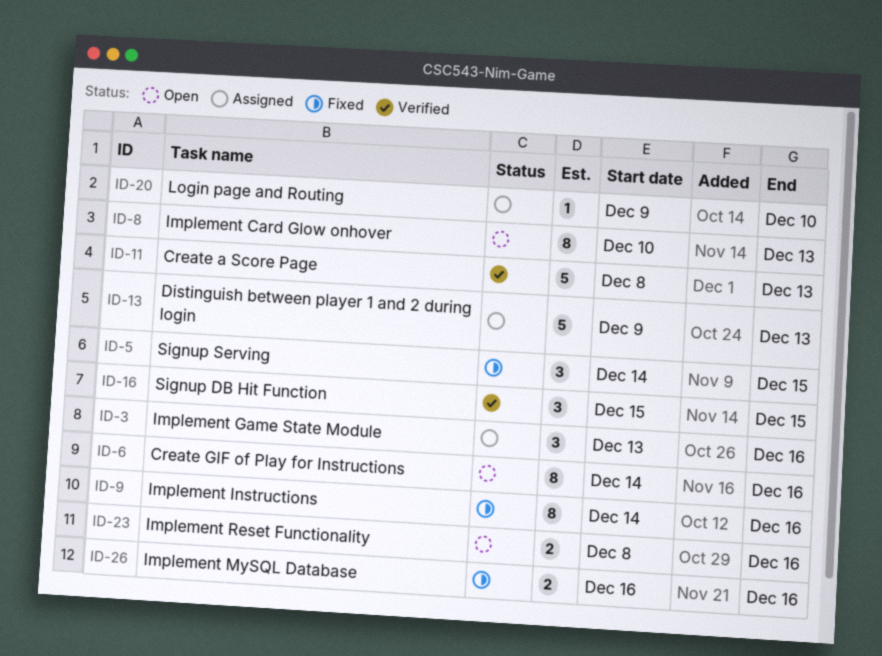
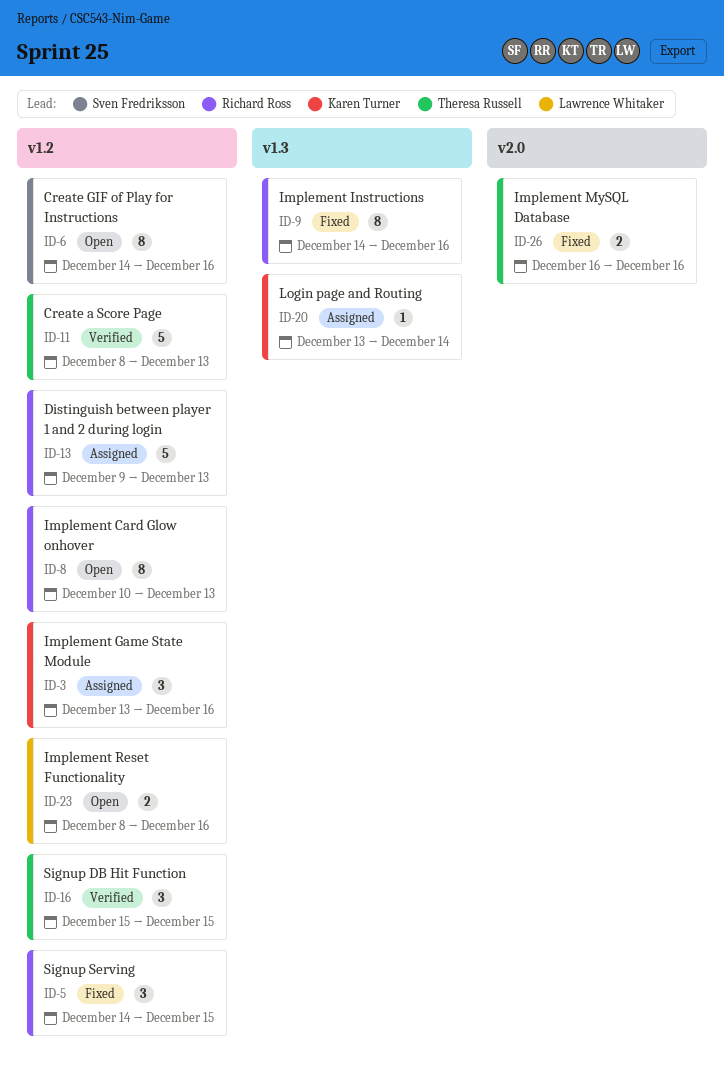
ID-20, start: Dec 9 -> Dec 13
ID-20, due: Dec 10 -> Dec 14

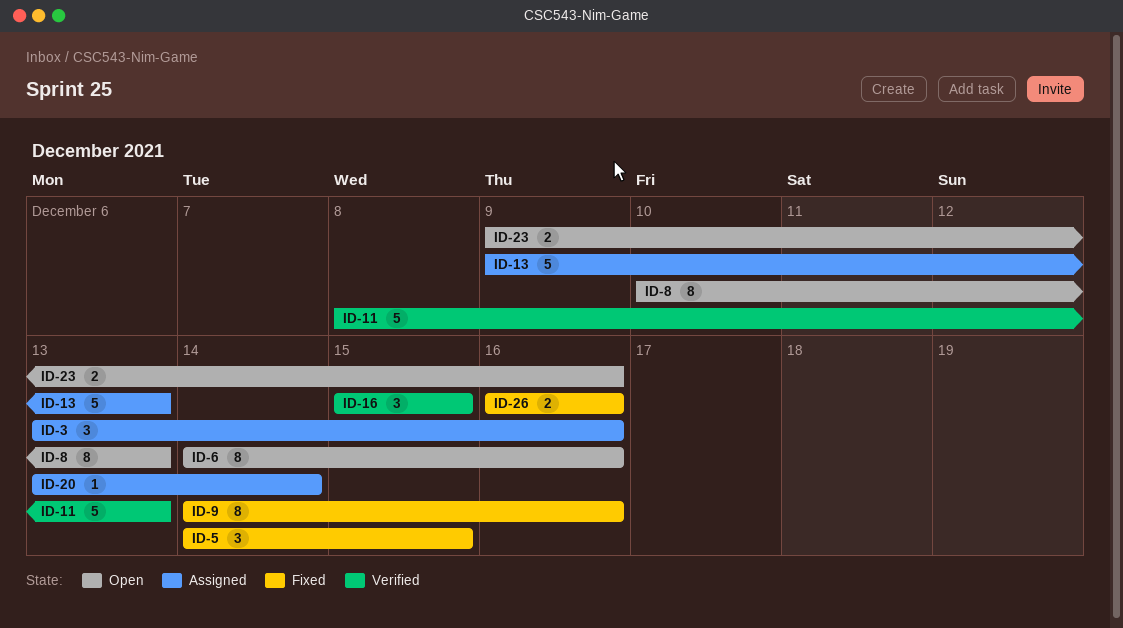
ID-23, start: Dec 8 -> Dec 9

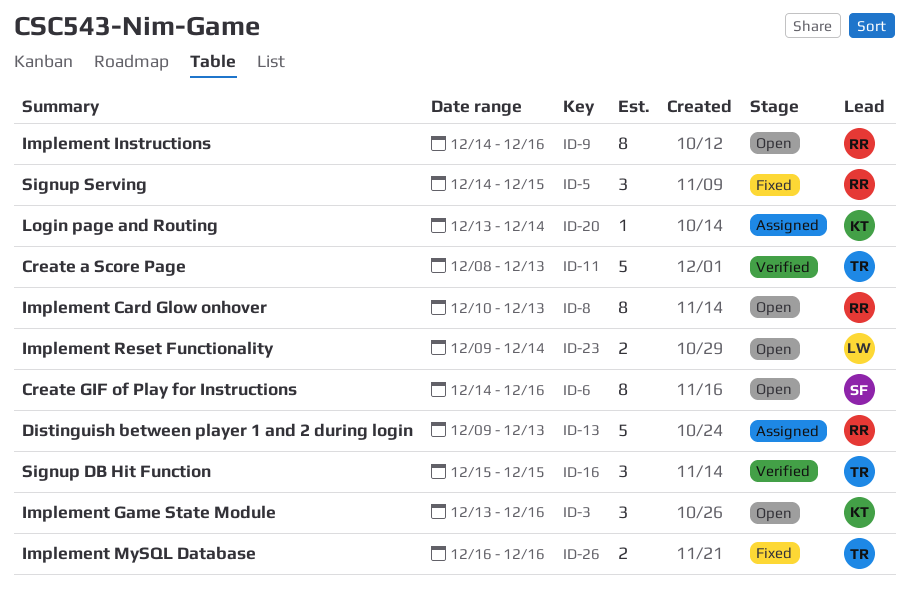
ID-3, status: Assigned -> Open
ID-9, status: Fixed -> Open
ID-23, due: Dec 16 -> Dec 14

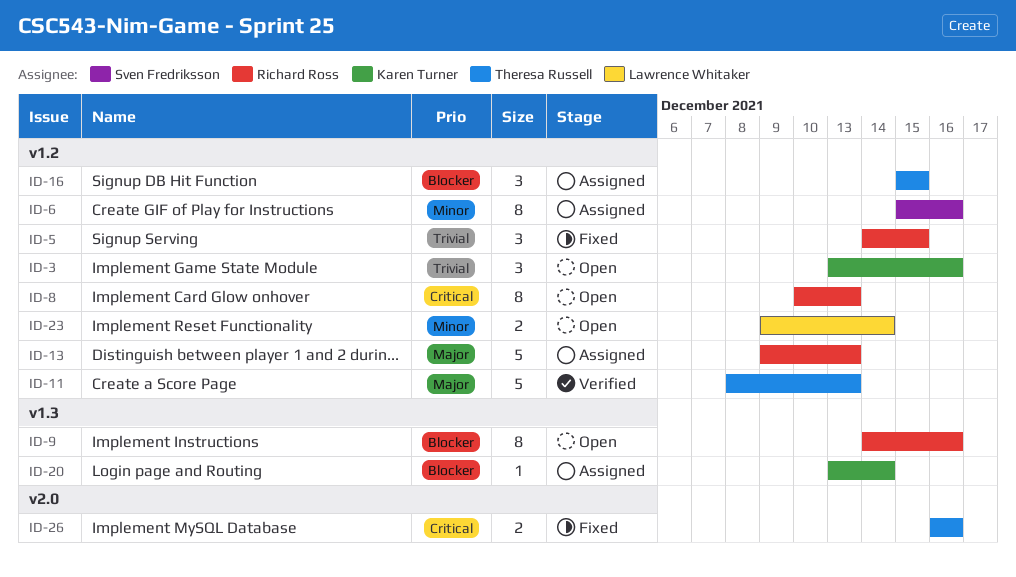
ID-6, status: Open -> Assigned
ID-6, start: Dec 14 -> Dec 15
ID-16, status: Verified -> Assigned

